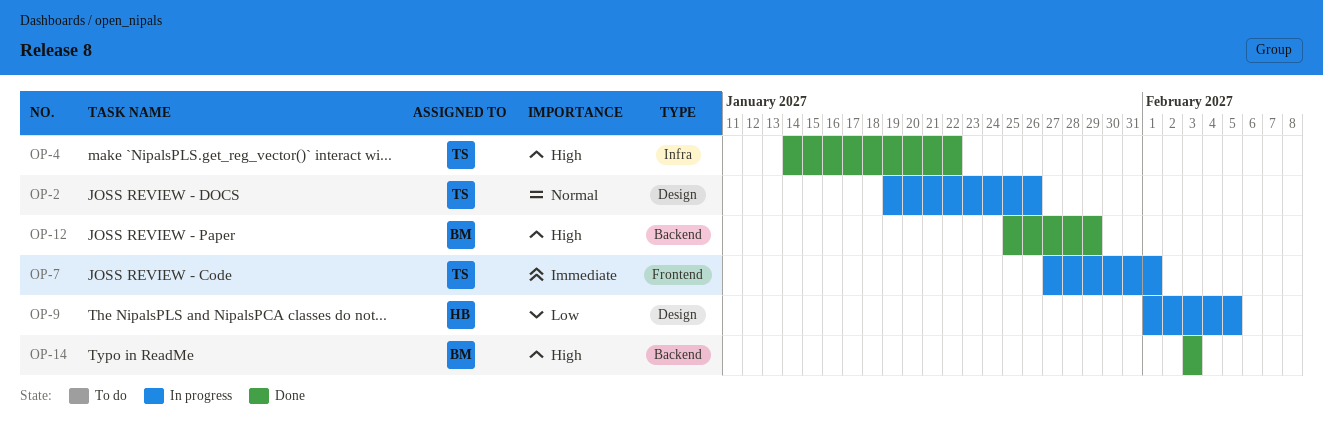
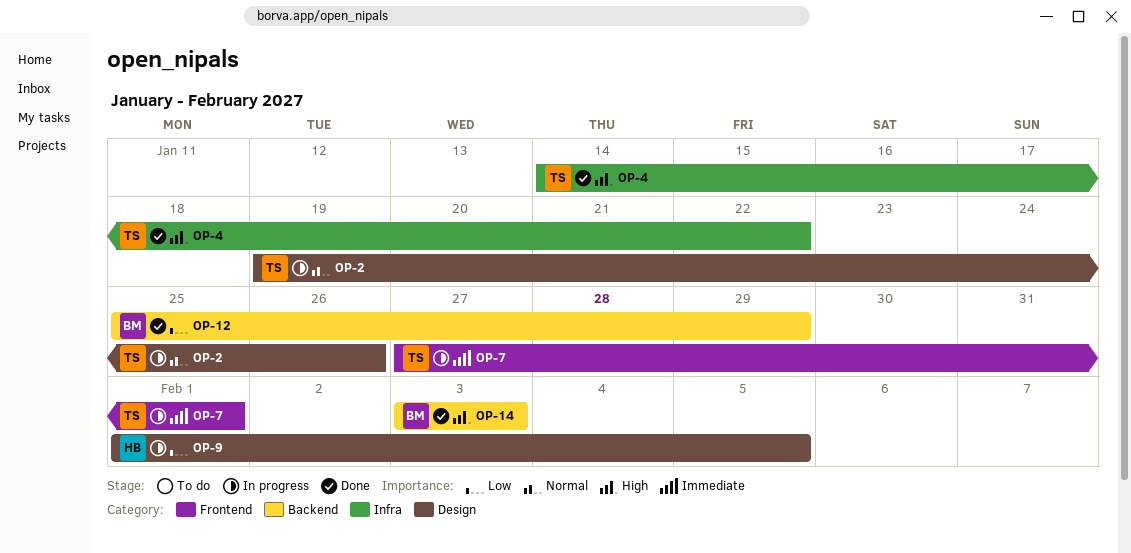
OP-12, priority: High -> Low

